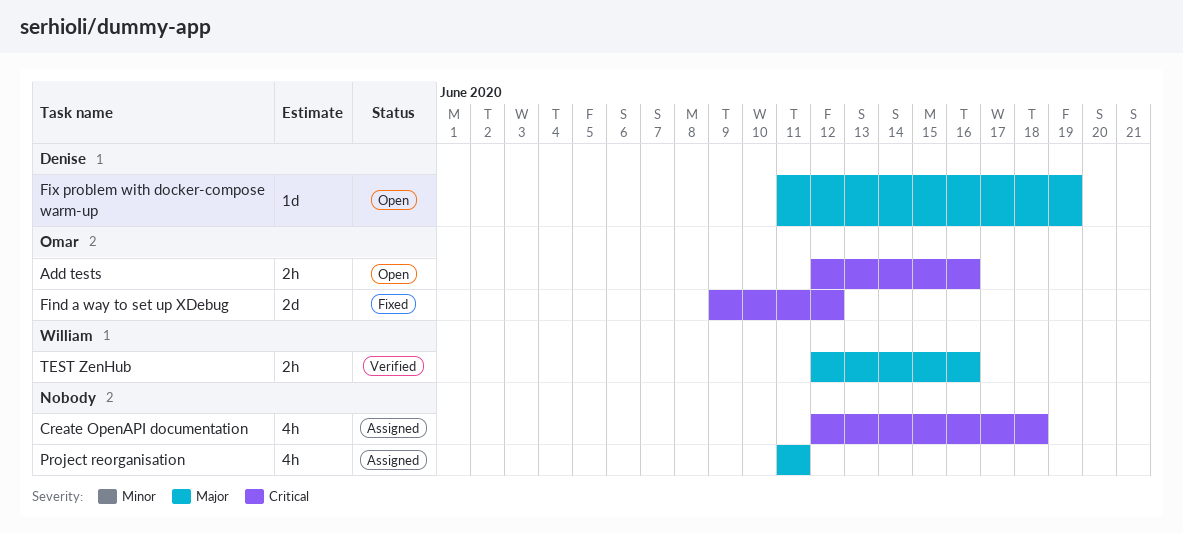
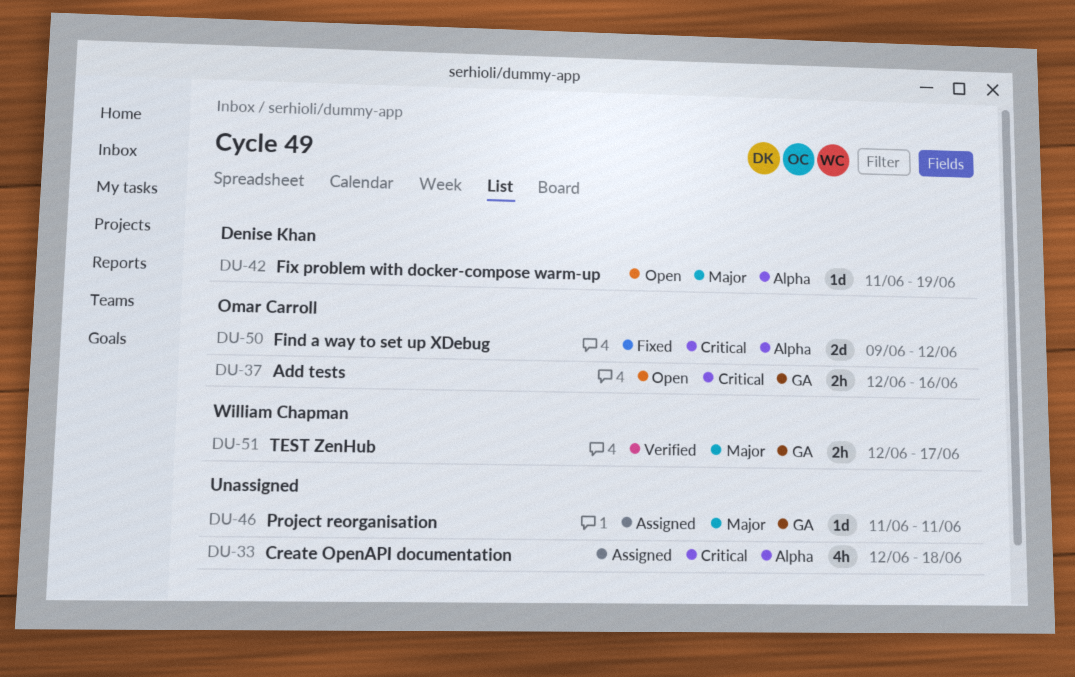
Project reorganisation, estimate: 4h -> 1d
TEST ZenHub, due: Jun 16 -> Jun 17

